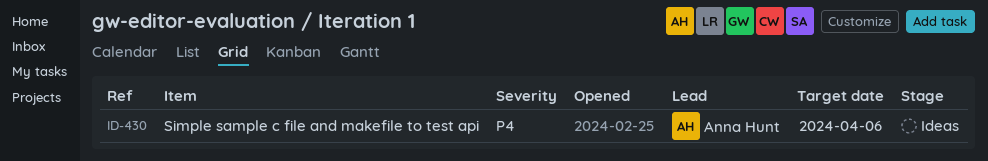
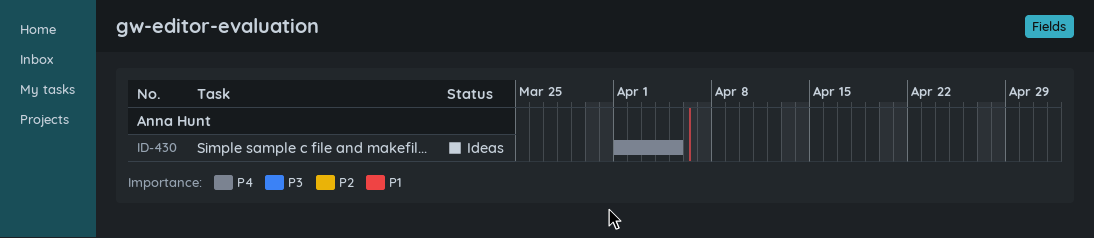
ID-430, due: Apr 6 -> Apr 5

